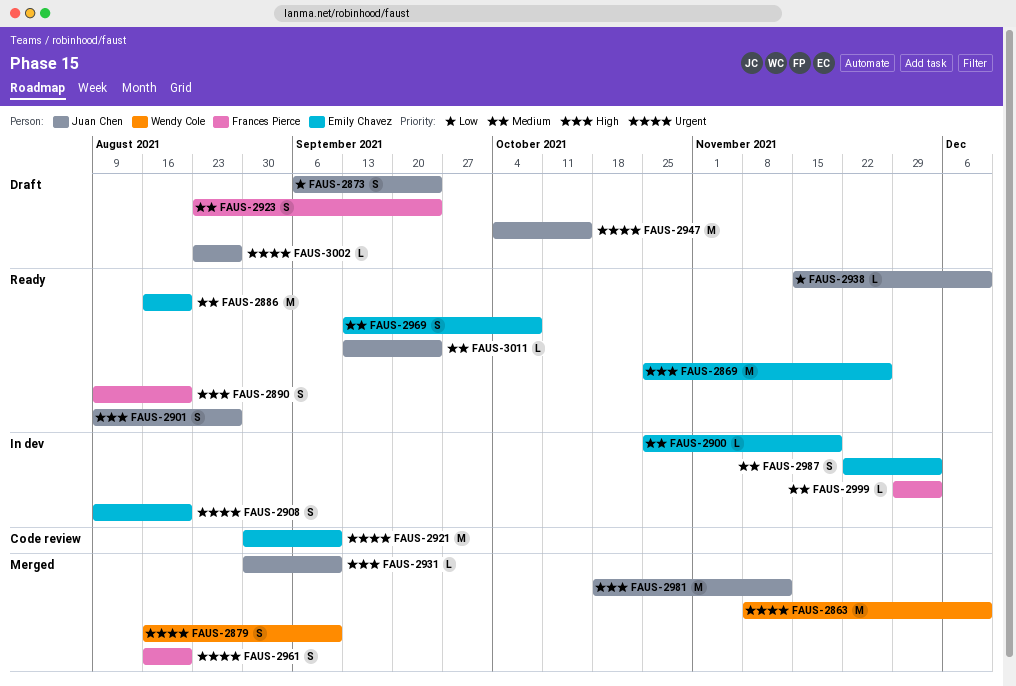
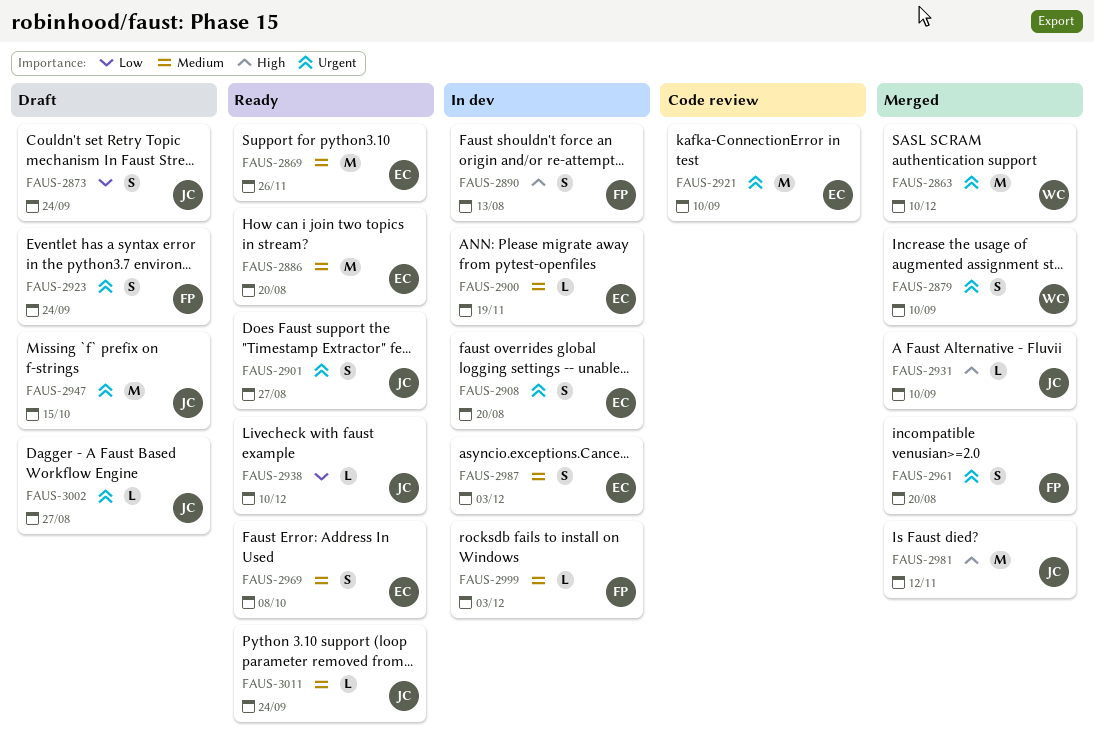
FAUS-2869, priority: High -> Medium
FAUS-2890, status: Ready -> In dev
FAUS-2890, due: Aug 20 -> Aug 13
FAUS-2901, priority: High -> Urgent
FAUS-2923, priority: Medium -> Urgent

